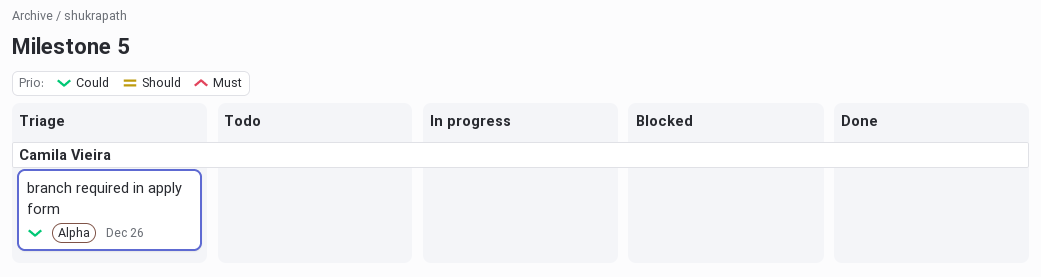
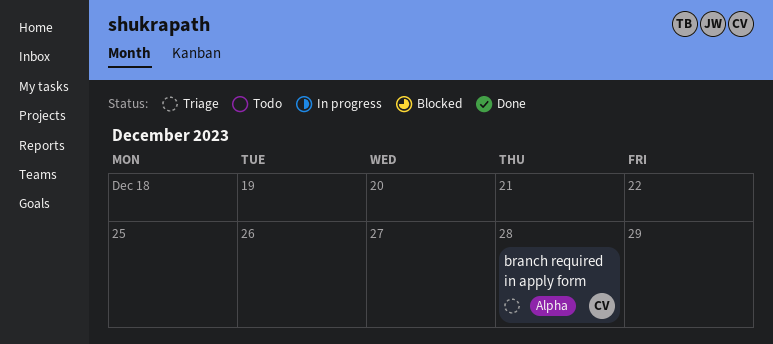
branch required in apply form, due: Dec 26 -> Dec 28

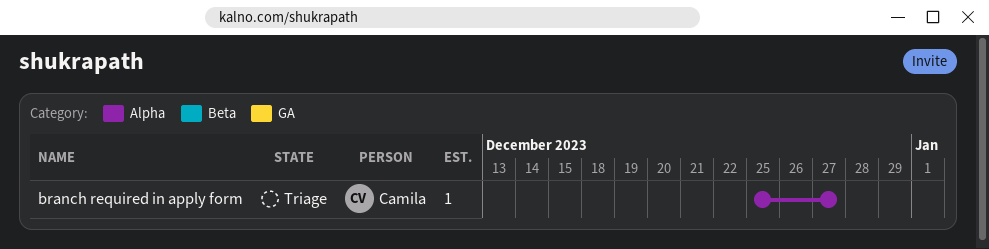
branch required in apply form, due: Dec 28 -> Dec 27

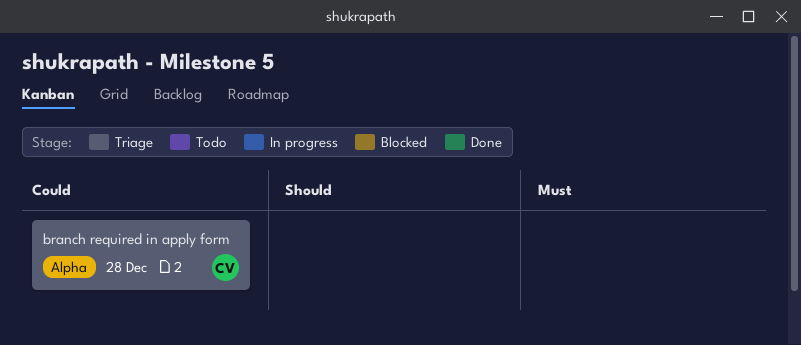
branch required in apply form, due: Dec 27 -> Dec 28

